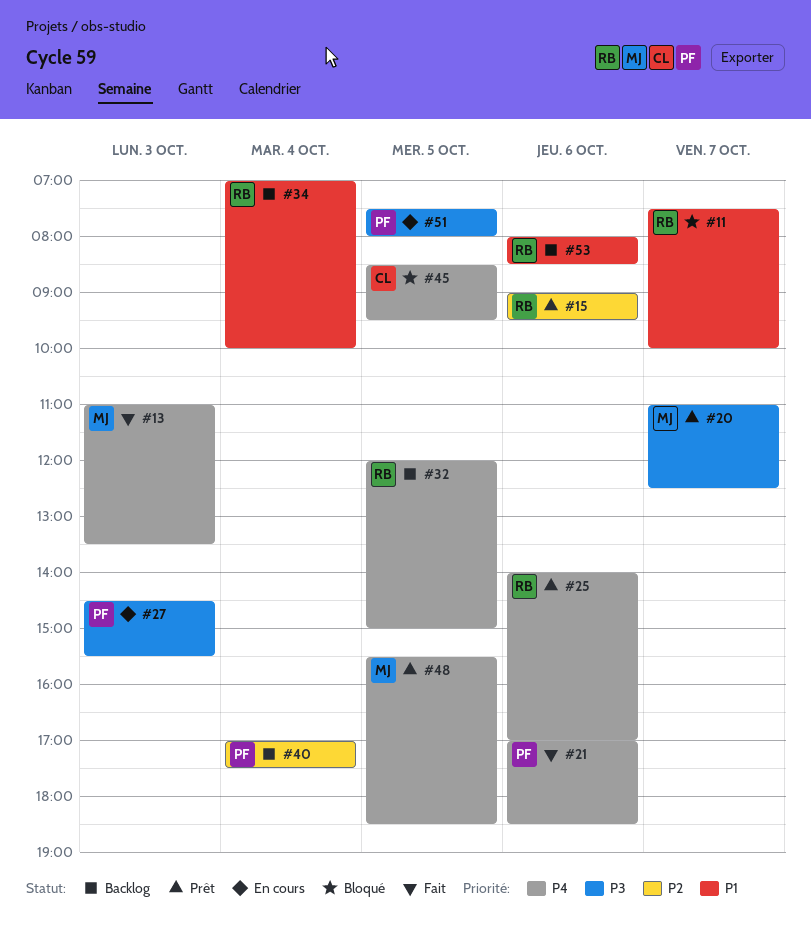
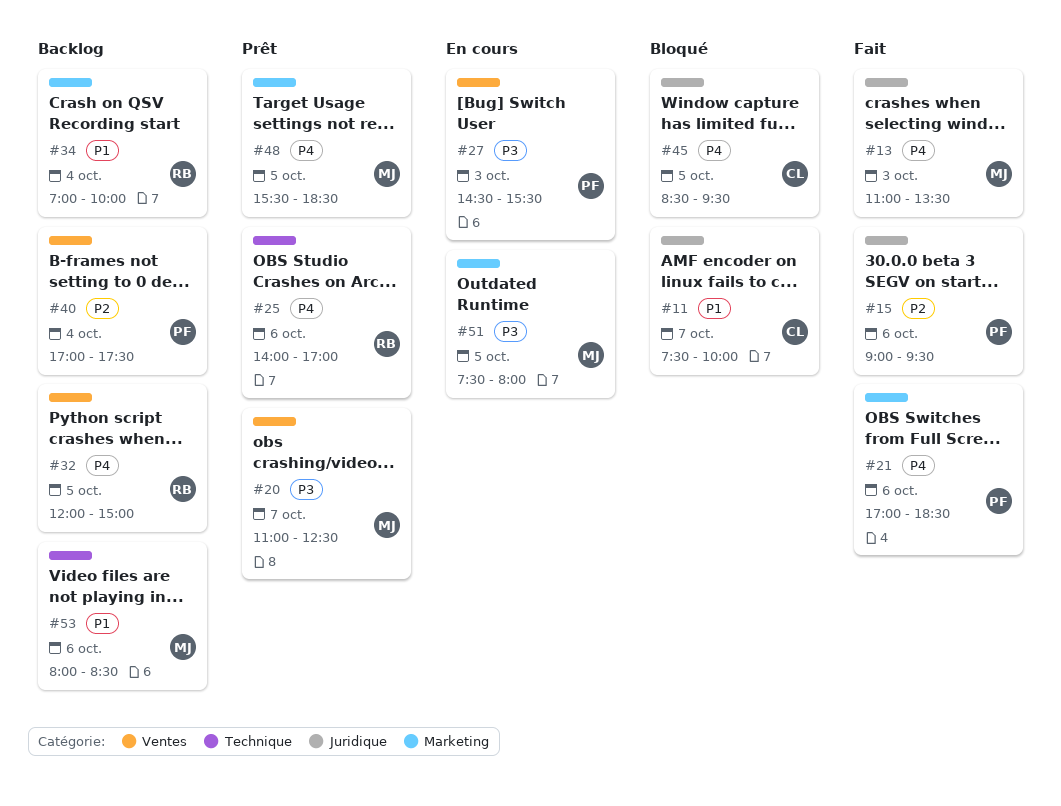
#11, owner: RB -> CL
#15, status: Prêt -> Fait
#15, owner: RB -> PF
#51, owner: PF -> MJ
#53, owner: RB -> MJ

